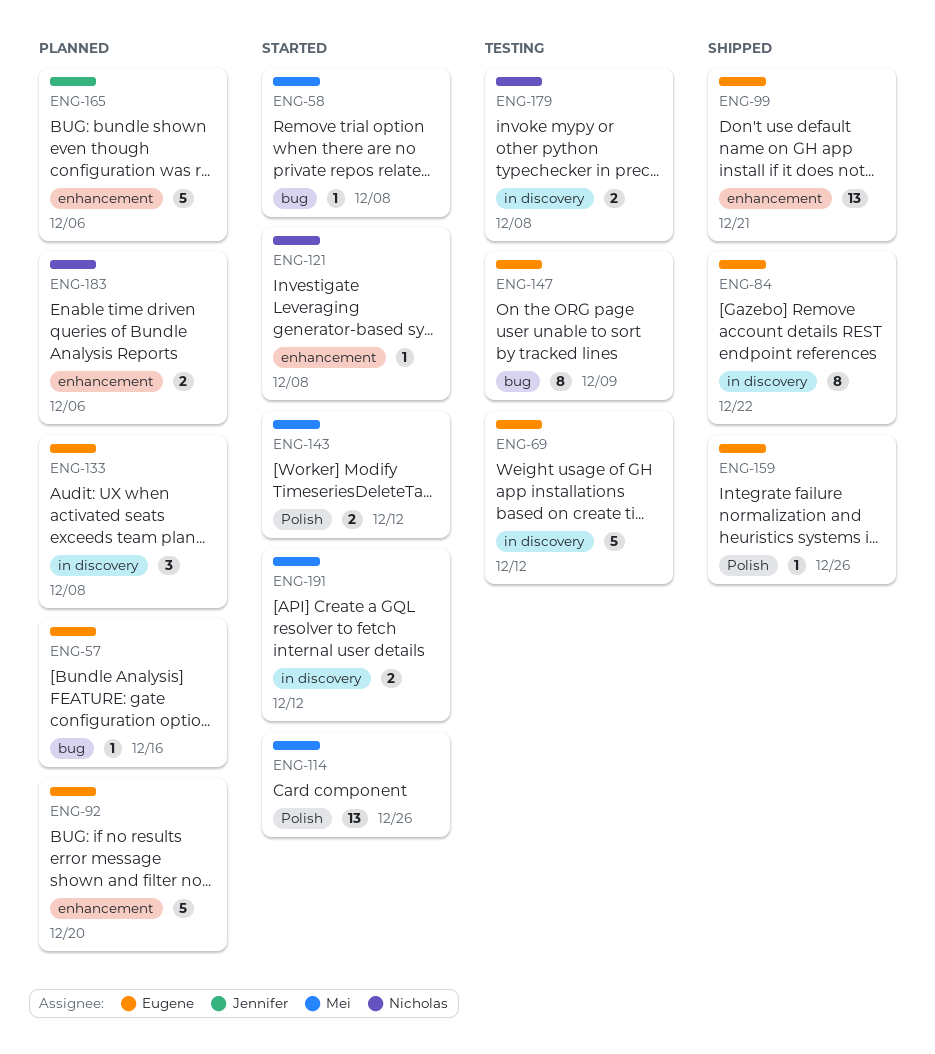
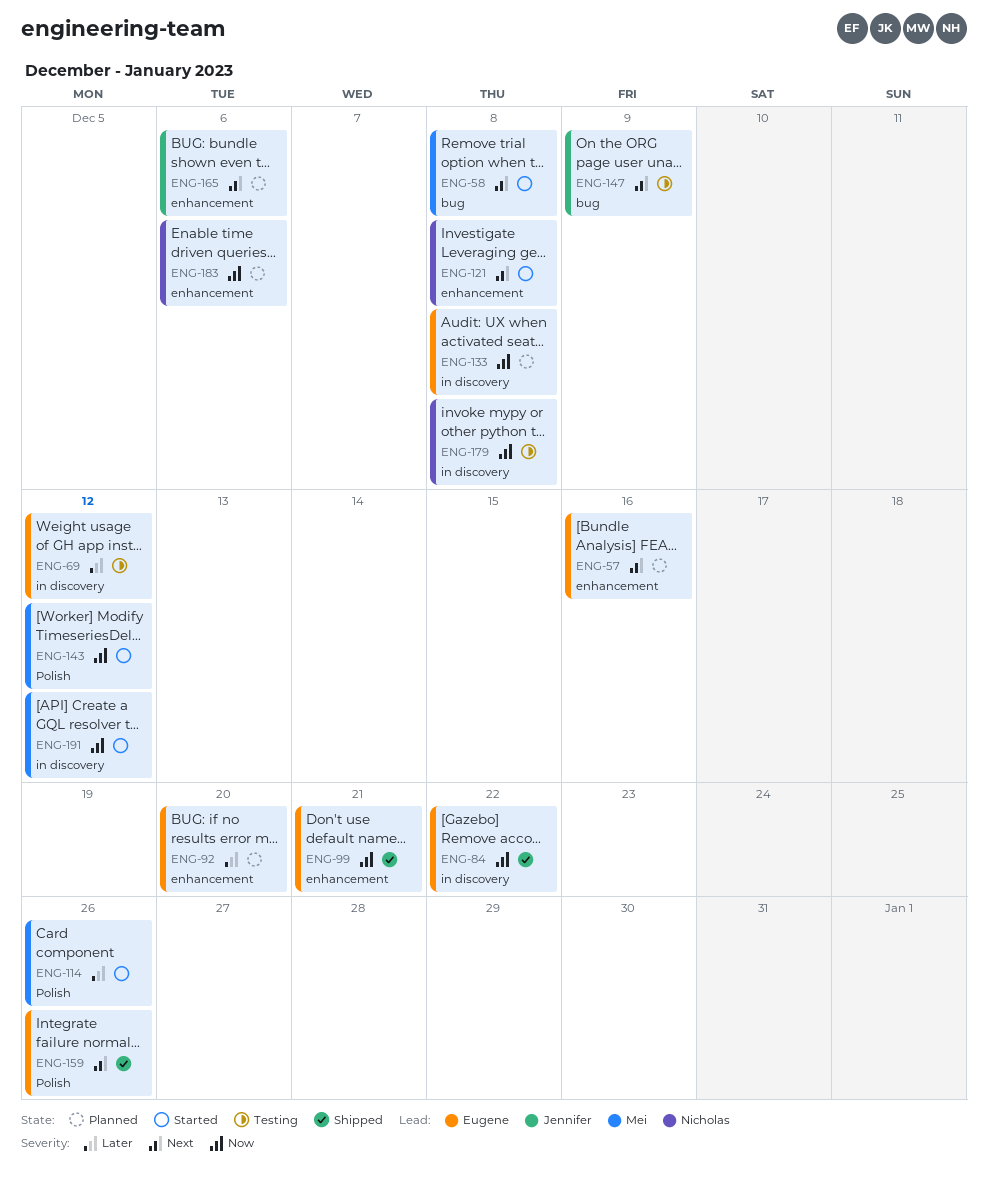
ENG-57, label: bug -> enhancement
ENG-147, owner: Eugene -> Jennifer

